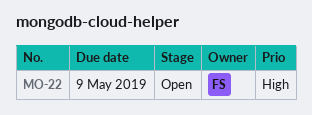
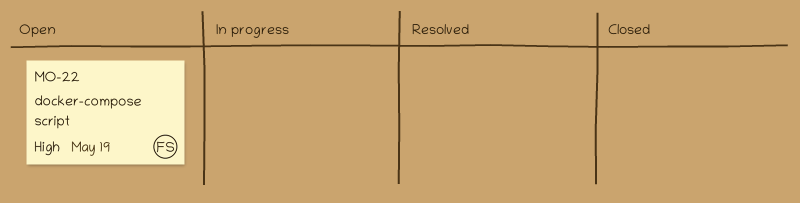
MO-22, due: May 9 -> May 19

